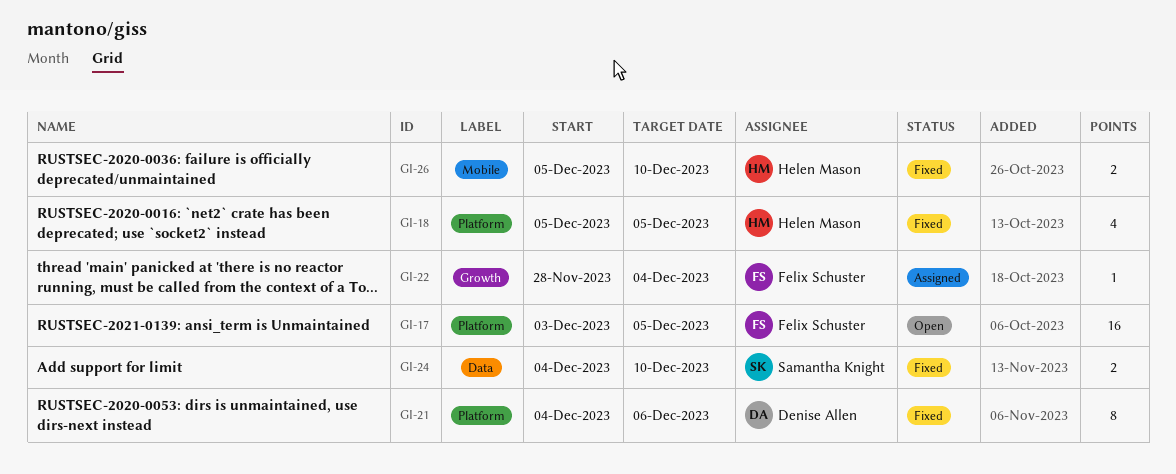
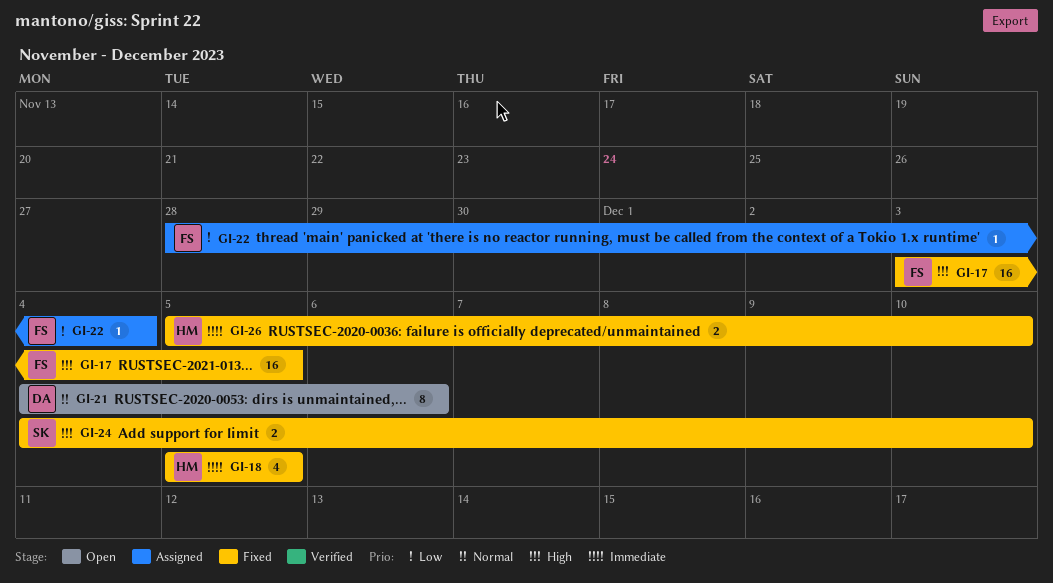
GI-17, status: Open -> Fixed
GI-21, status: Fixed -> Open

